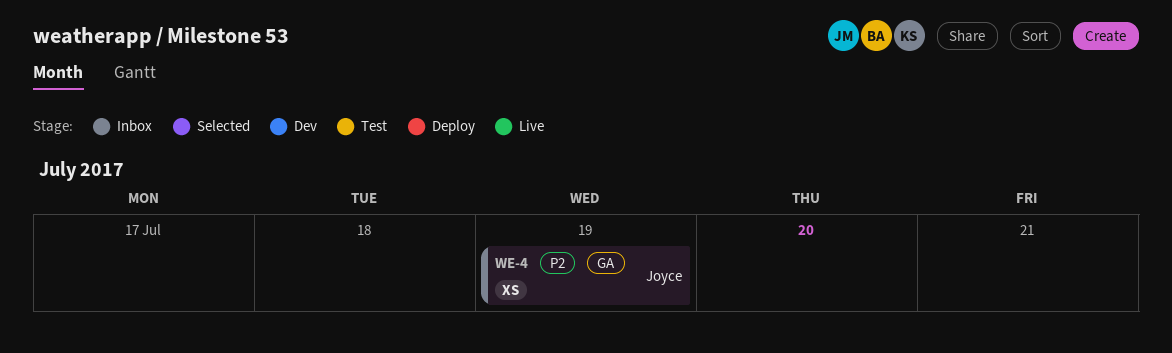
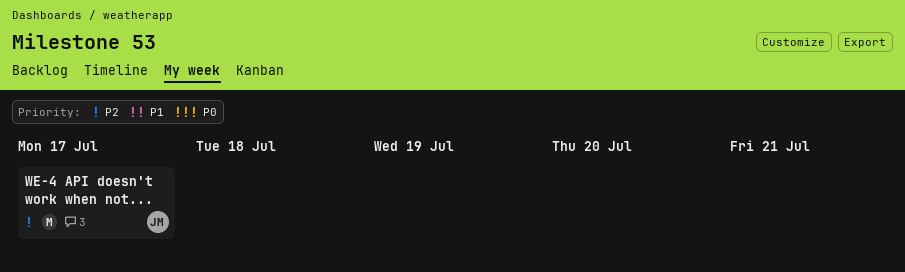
WE-4, estimate: XS -> M
WE-4, due: Jul 19 -> Jul 17

